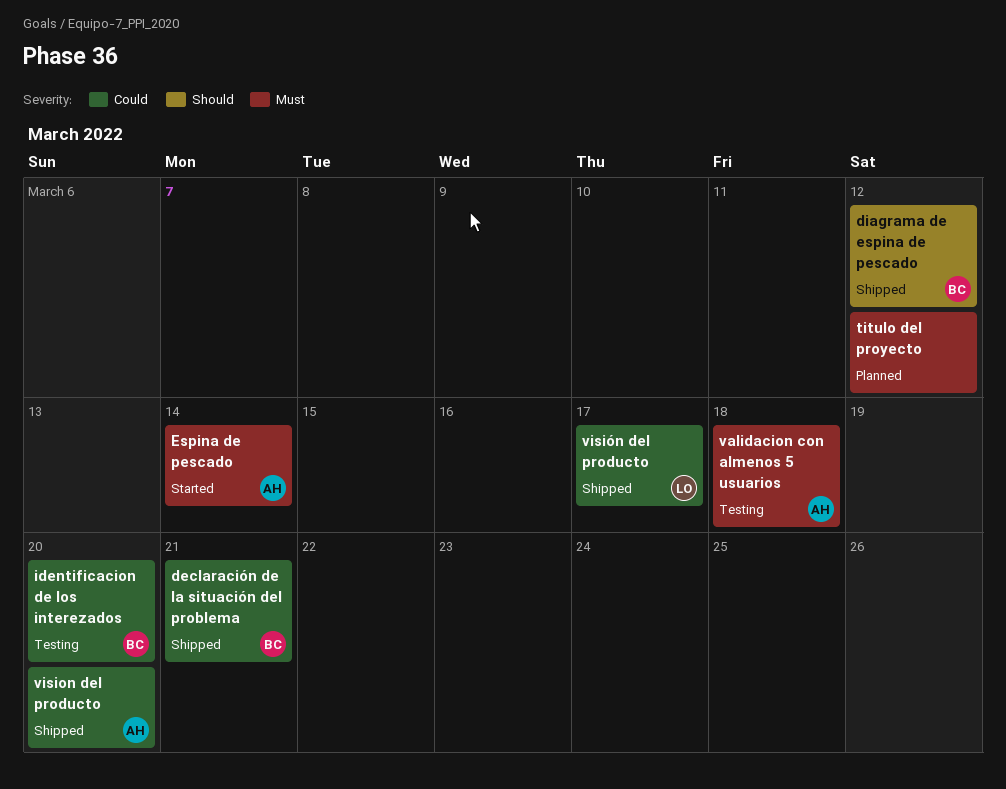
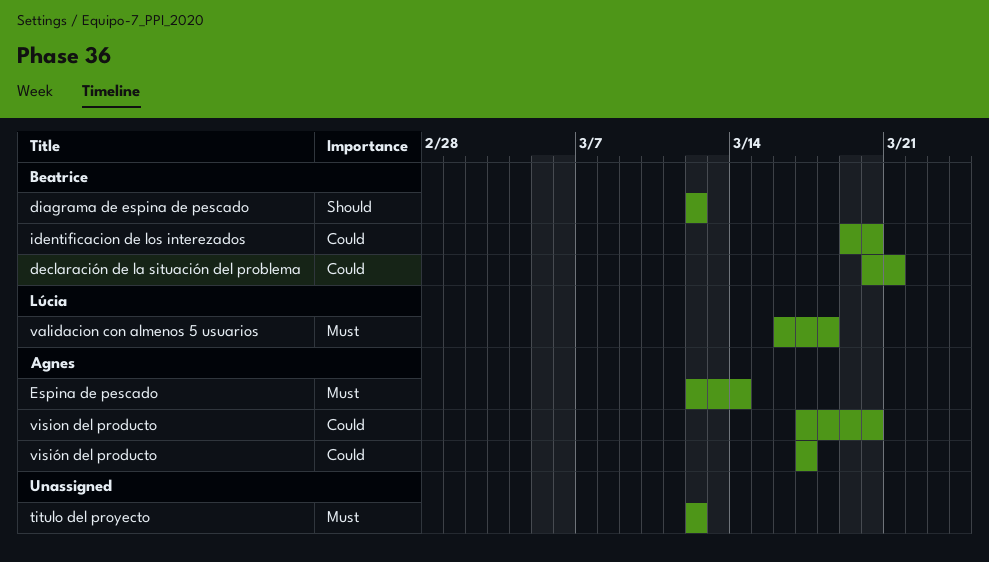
validacion con almenos 5 usuarios, owner: Agnes -> Lúcia
visión del producto, owner: Lúcia -> Agnes

